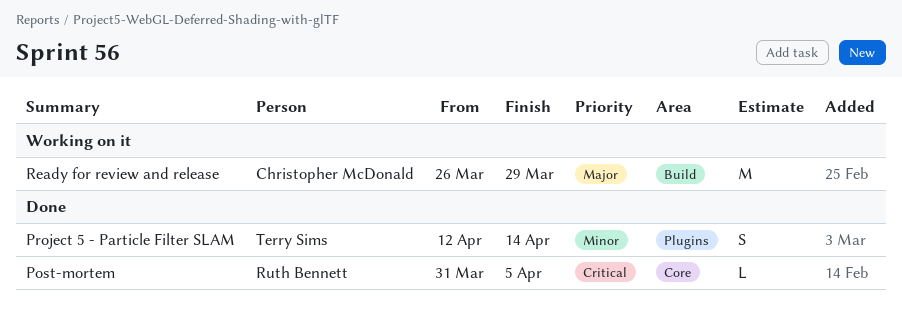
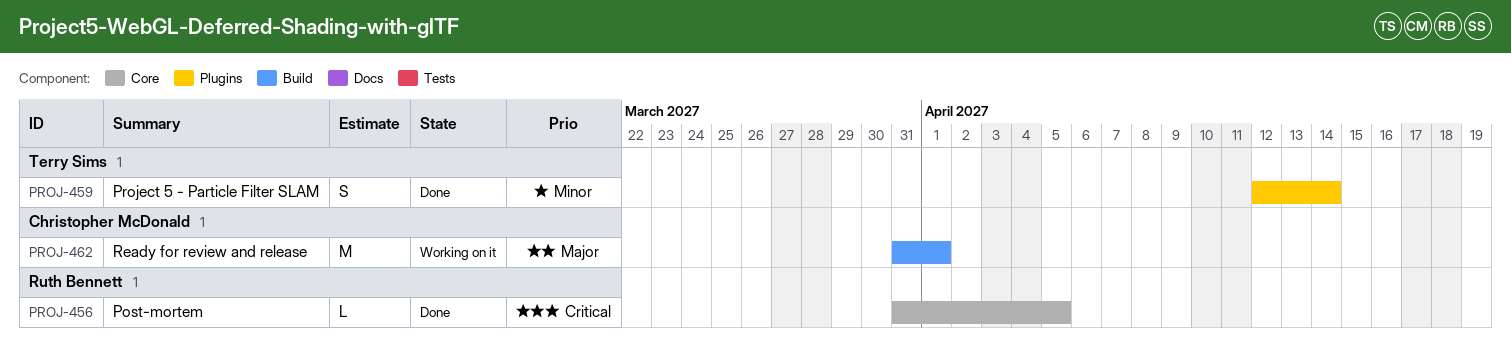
Ready for review and release, start: Mar 26 -> Mar 31
Ready for review and release, due: Mar 29 -> Apr 1

